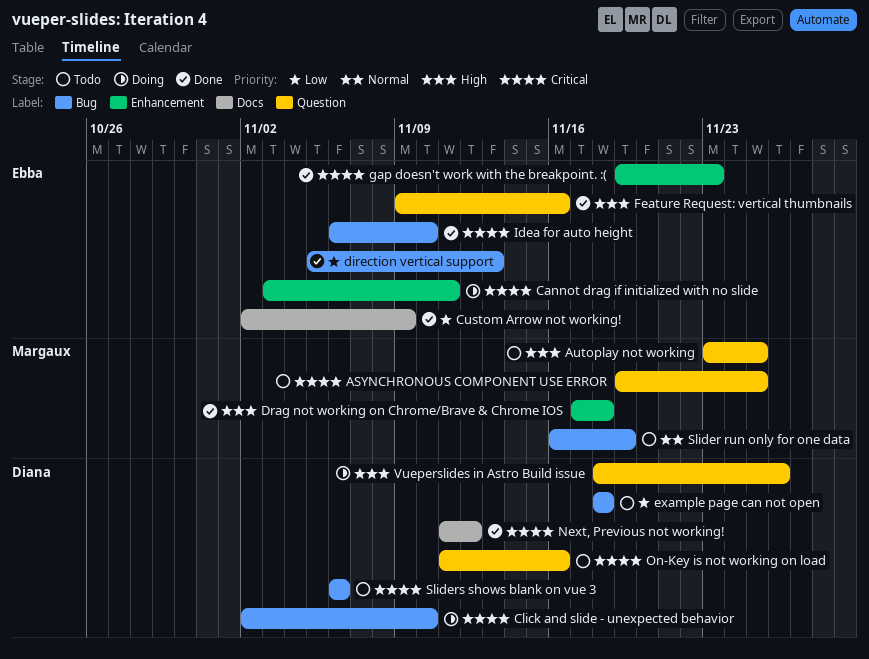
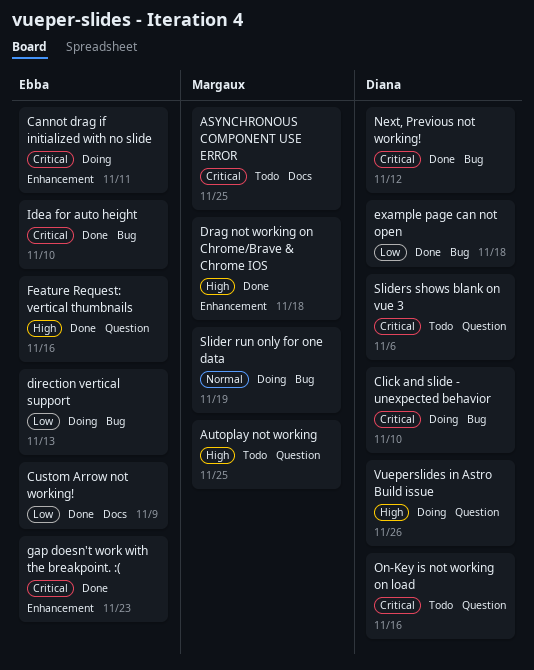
ASYNCHRONOUS COMPONENT USE ERROR, label: Question -> Docs
direction vertical support, status: Done -> Doing
example page can not open, status: Todo -> Done
Next, Previous not working!, label: Docs -> Bug
Slider run only for one data, status: Todo -> Doing
Sliders shows blank on vue 3, label: Bug -> Question

